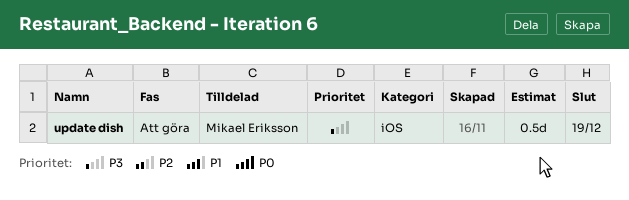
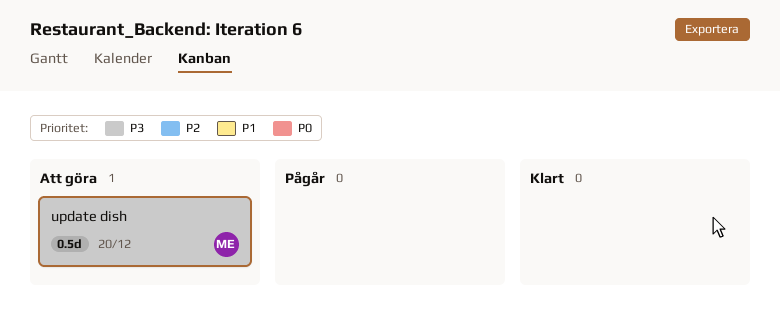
update dish, due: Dec 19 -> Dec 20

